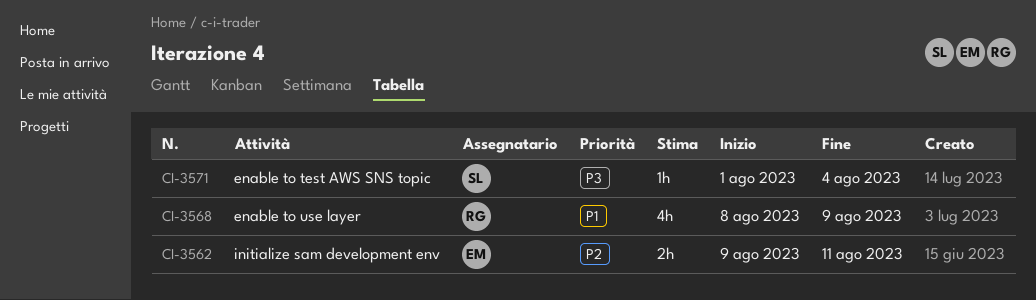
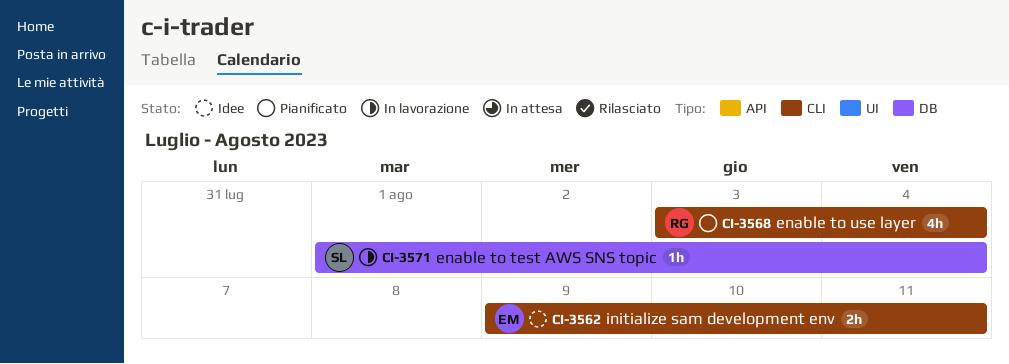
CI-3568, start: Aug 8 -> Aug 3
CI-3568, due: Aug 9 -> Aug 4

